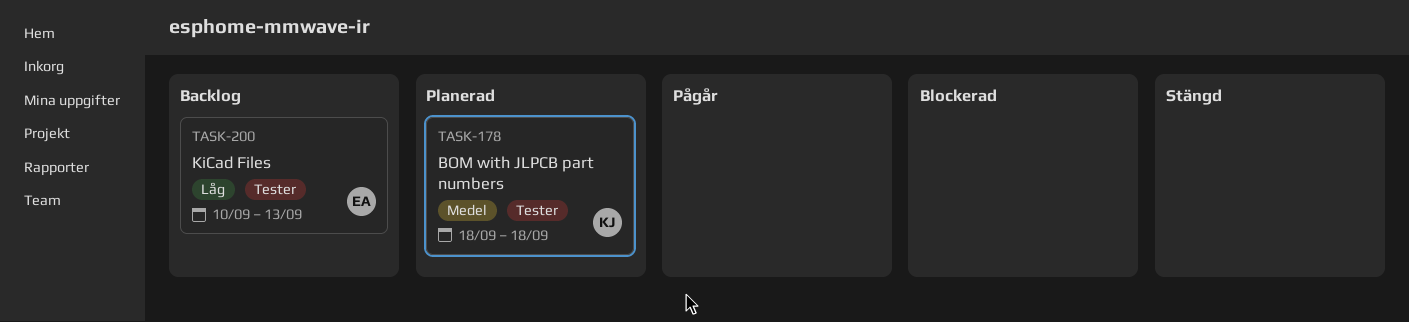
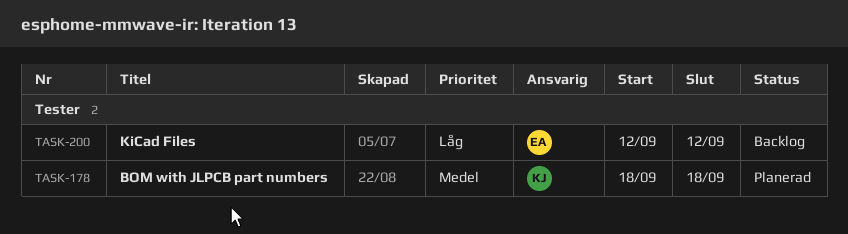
TASK-200, start: Sep 10 -> Sep 12
TASK-200, due: Sep 13 -> Sep 12

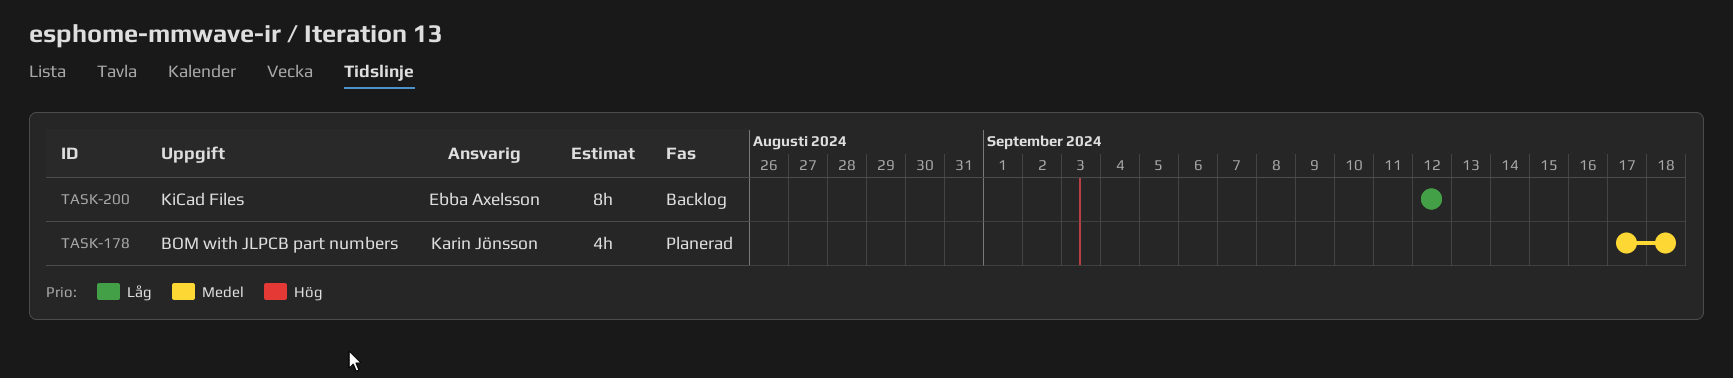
TASK-178, start: Sep 18 -> Sep 17

